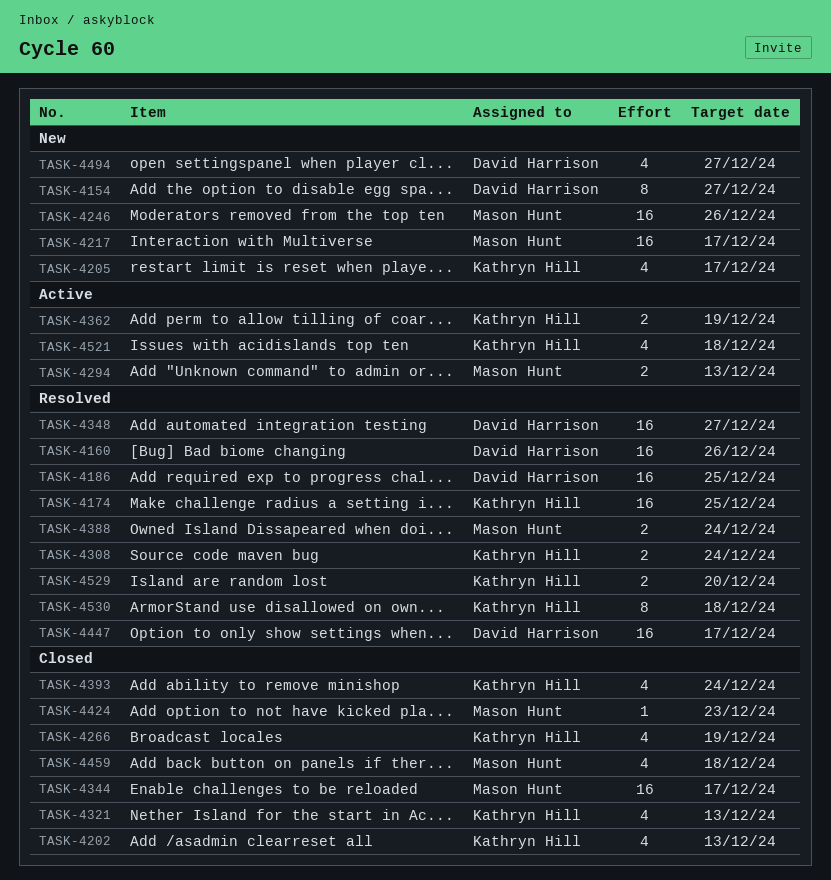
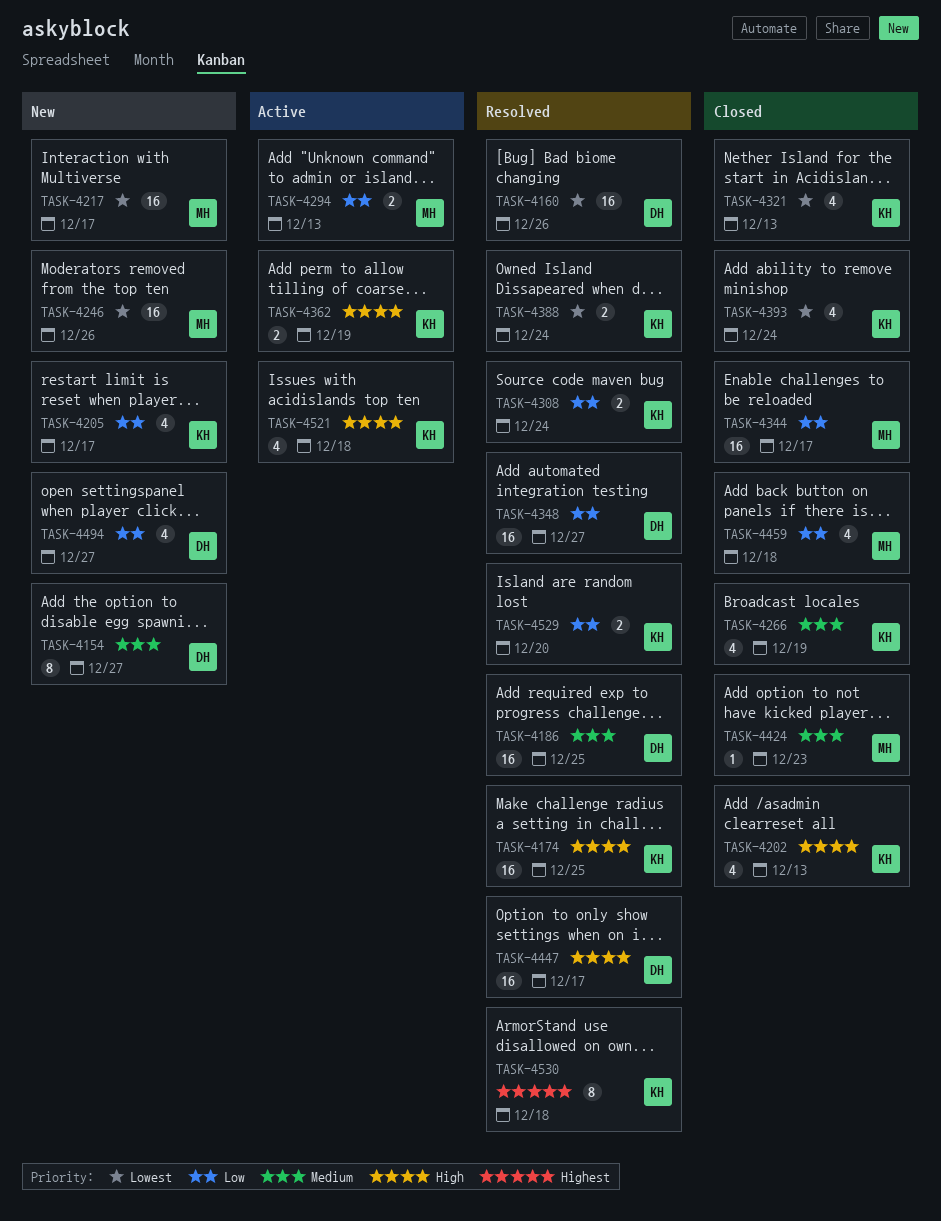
TASK-4388, owner: Mason Hunt -> Kathryn Hill

